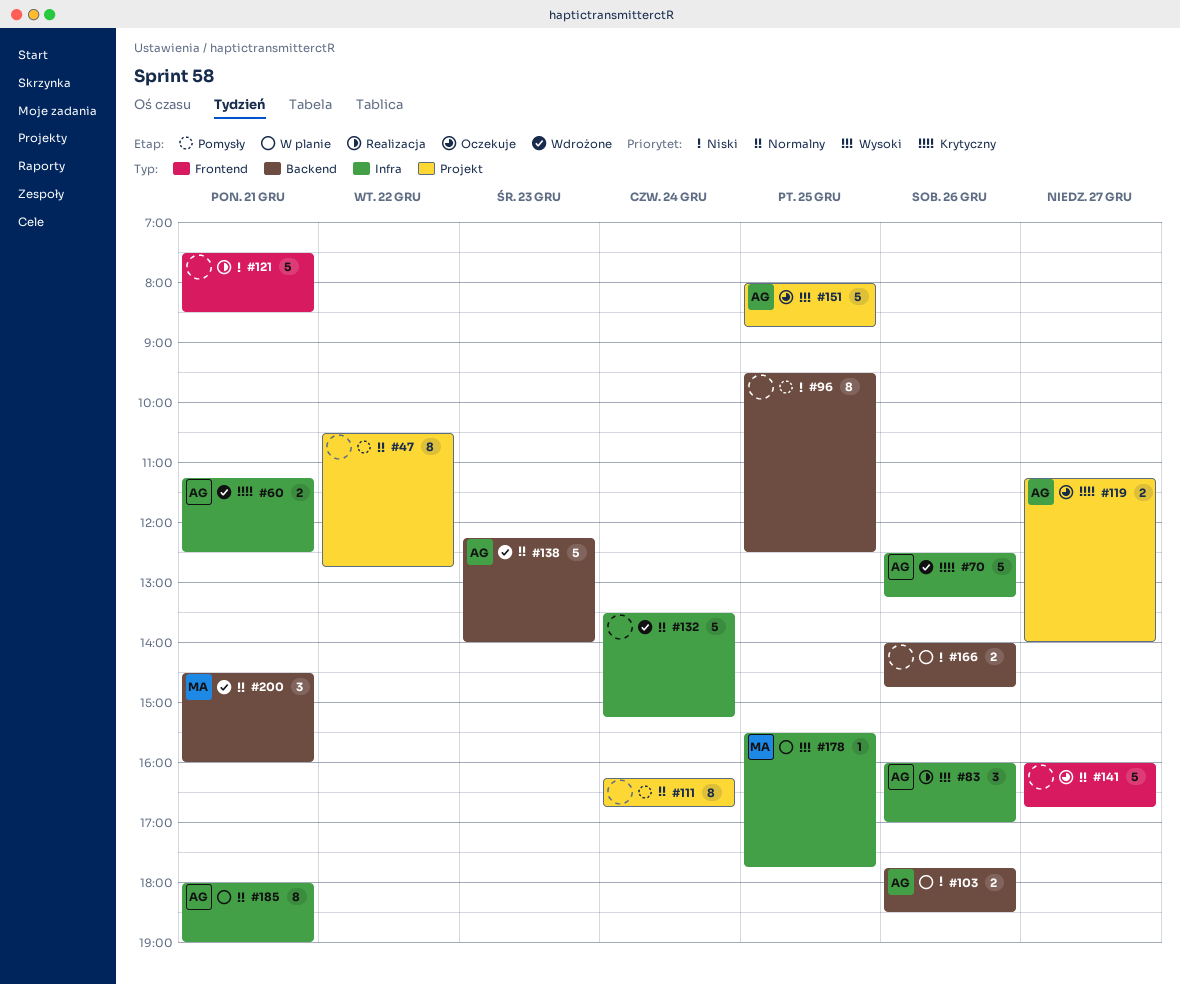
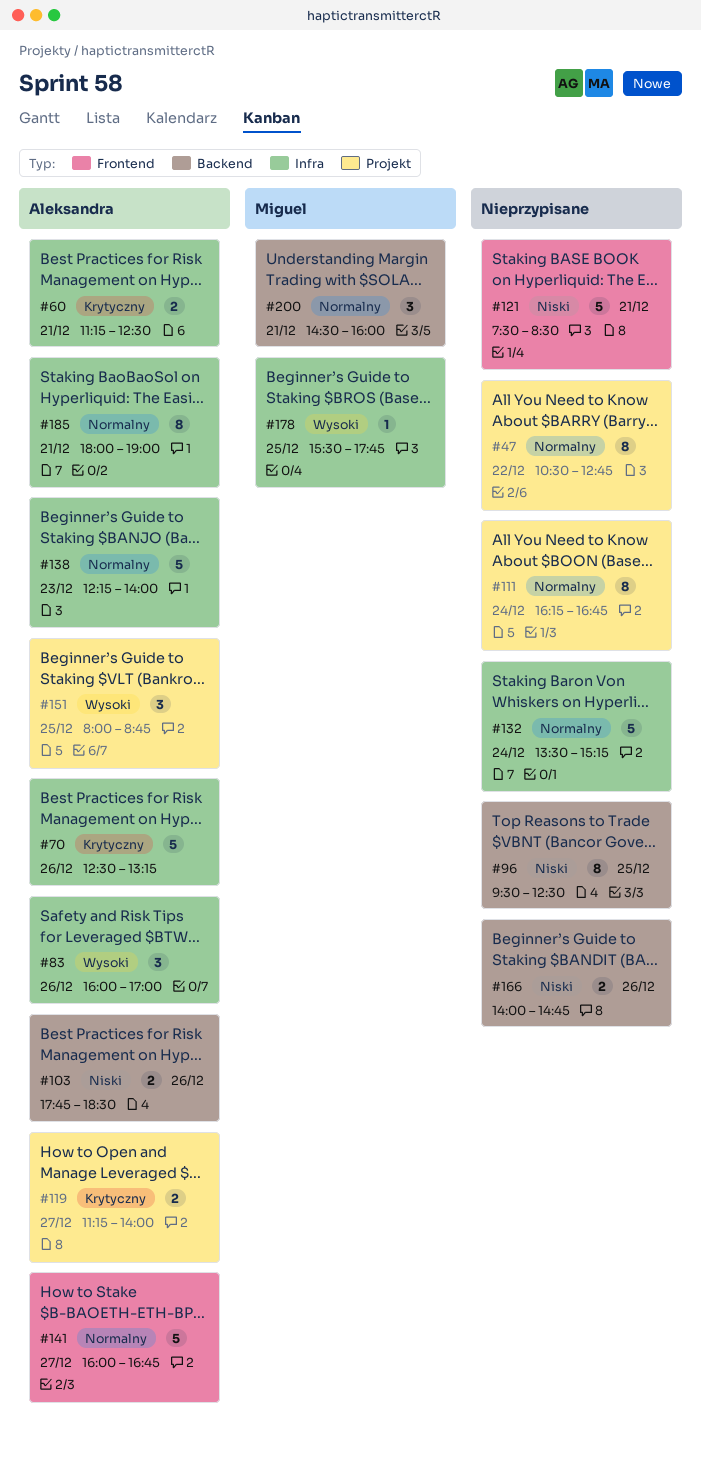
#138, label: Backend -> Infra
#141, owner: none -> Aleksandra
#151, estimate: 5 -> 3

